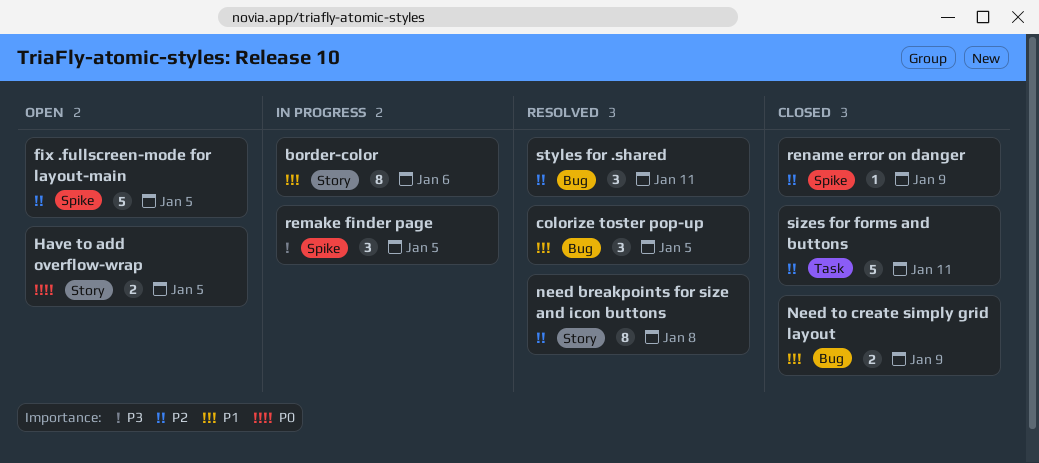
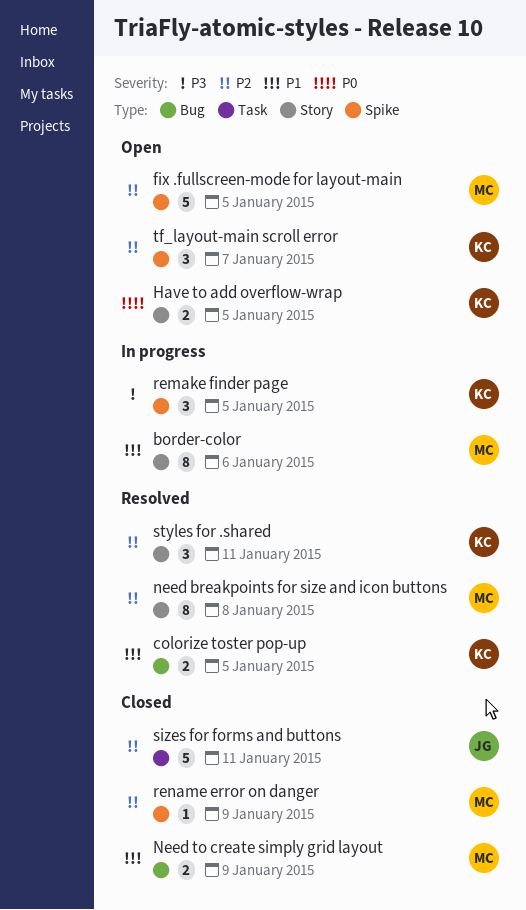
colorize toster pop-up, estimate: 3 -> 2
styles for .shared, label: Bug -> Story
tf_layout-main scroll error: none -> present

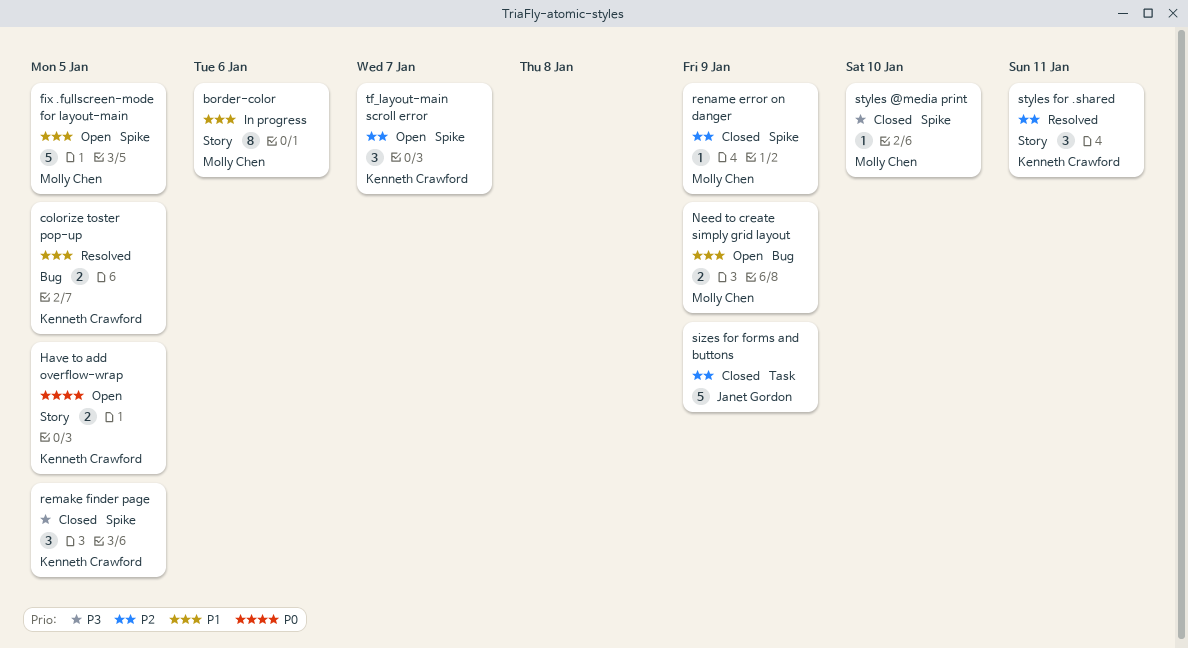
fix .fullscreen-mode for layout-main, priority: P2 -> P1
need breakpoints for size and icon buttons: present -> none
Need to create simply grid layout, status: Closed -> Open
remake finder page, status: In progress -> Closed
sizes for forms and buttons, due: Jan 11 -> Jan 9
styles @media print: none -> present

